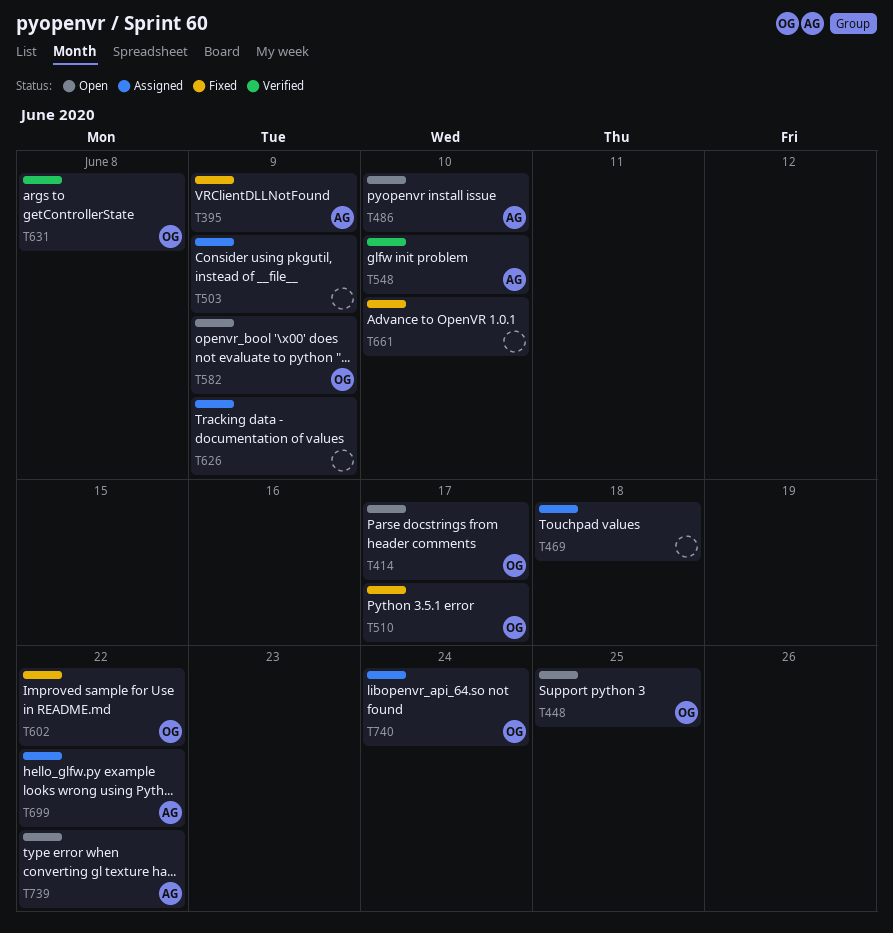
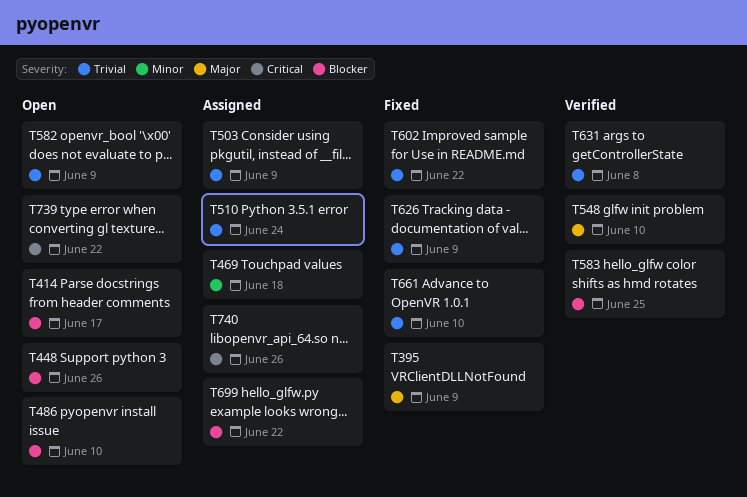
T448, due: Jun 25 -> Jun 26
T510, status: Fixed -> Assigned
T510, due: Jun 17 -> Jun 24
T583: none -> present
T626, status: Assigned -> Fixed
T740, due: Jun 24 -> Jun 26

